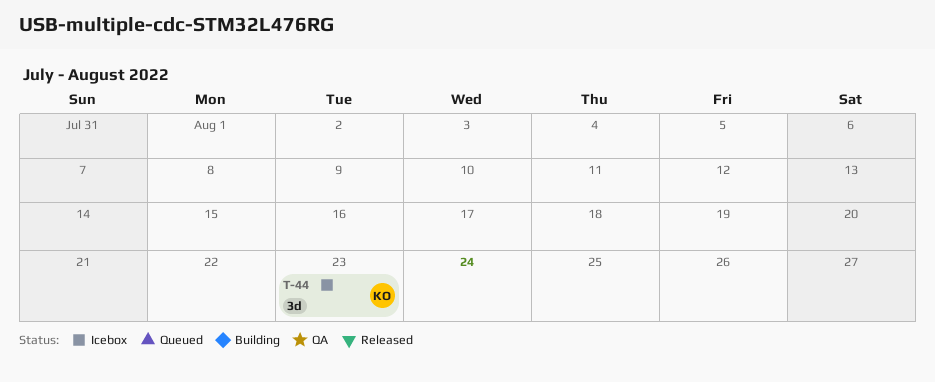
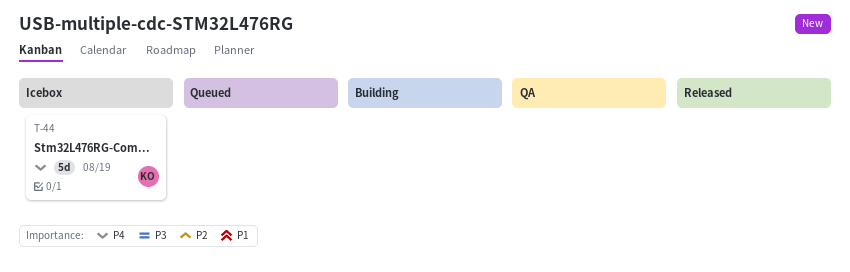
T-44, estimate: 3d -> 5d
T-44, due: Aug 23 -> Aug 19

